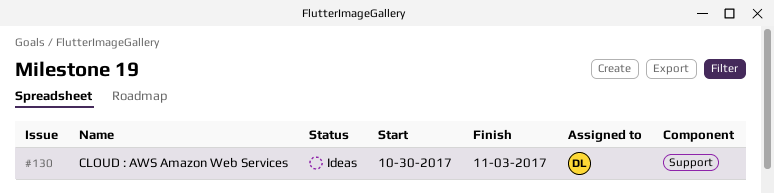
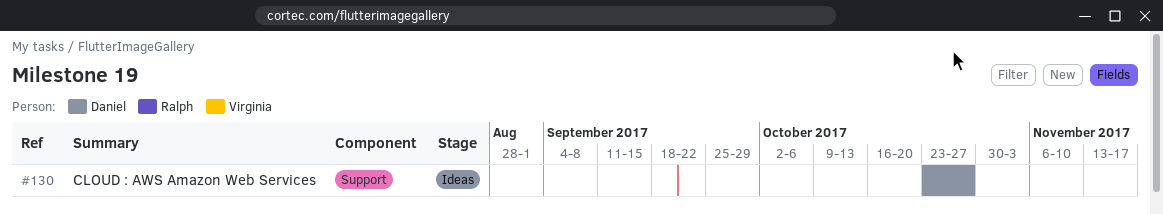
#130, start: Oct 30 -> Oct 23
#130, due: Nov 3 -> Oct 27

